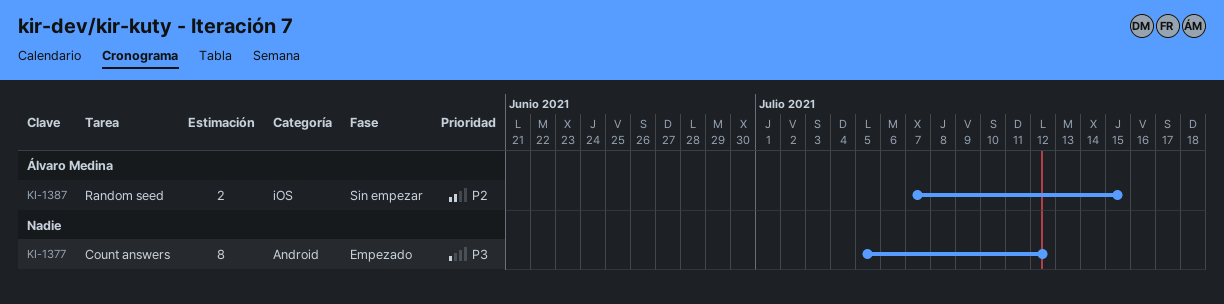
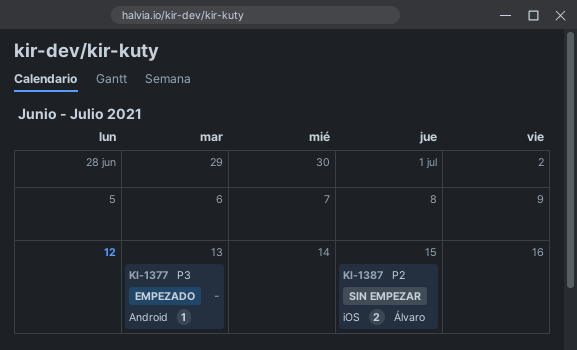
KI-1377, estimate: 8 -> 1
KI-1377, due: Jul 12 -> Jul 13

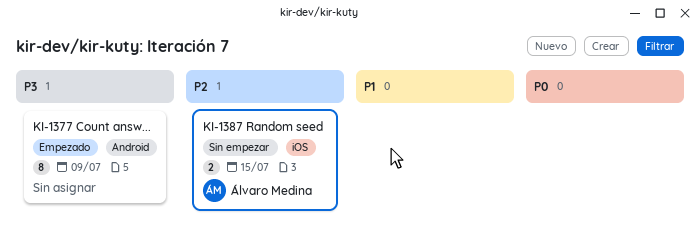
KI-1377, estimate: 1 -> 8
KI-1377, due: Jul 13 -> Jul 9

